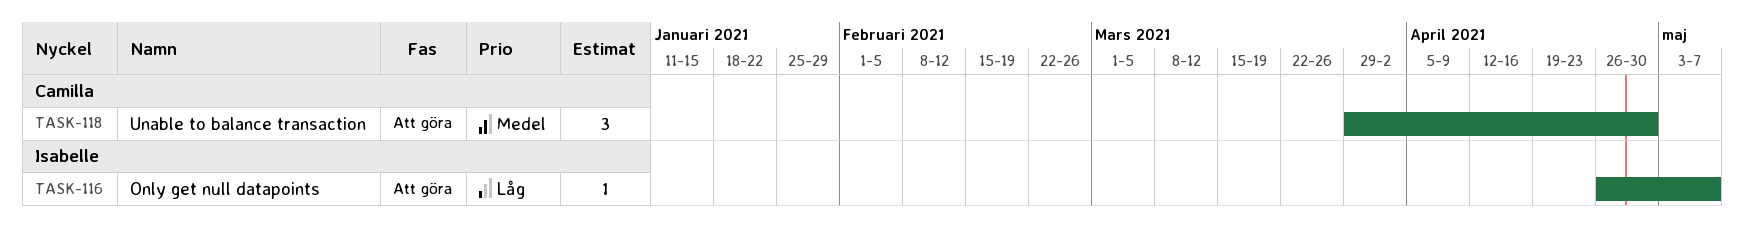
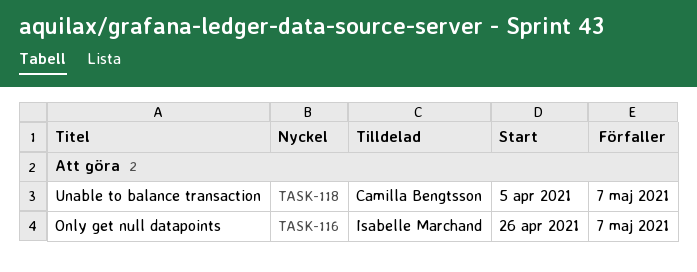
TASK-118, start: Mar 29 -> Apr 5
TASK-118, due: Apr 30 -> May 7

